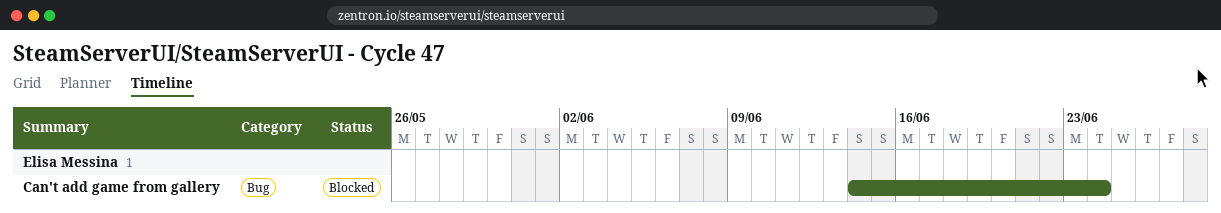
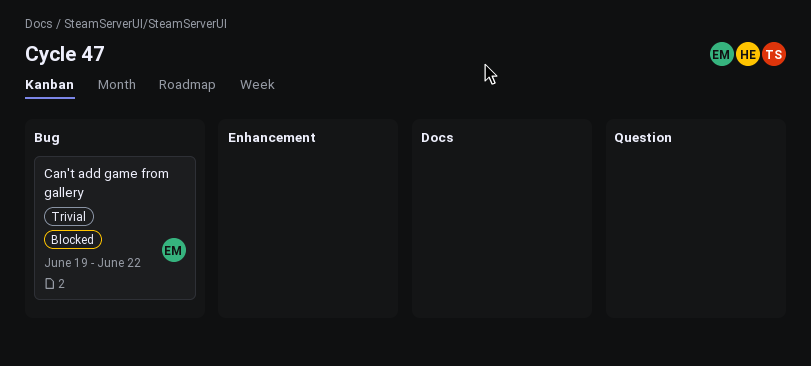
Can't add game from gallery, start: Jun 14 -> Jun 19
Can't add game from gallery, due: Jun 24 -> Jun 22

